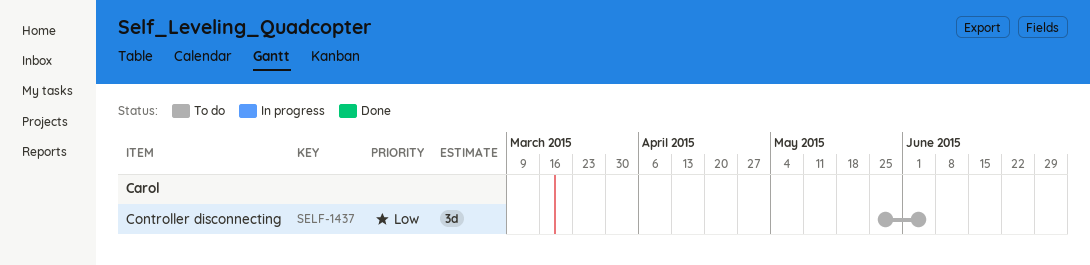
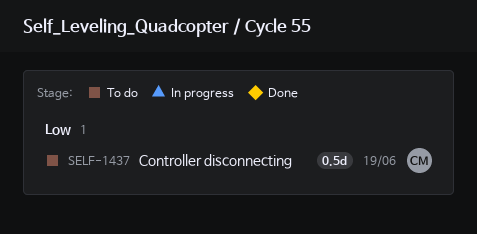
SELF-1437, estimate: 3d -> 0.5d
SELF-1437, due: Jun 5 -> Jun 19

